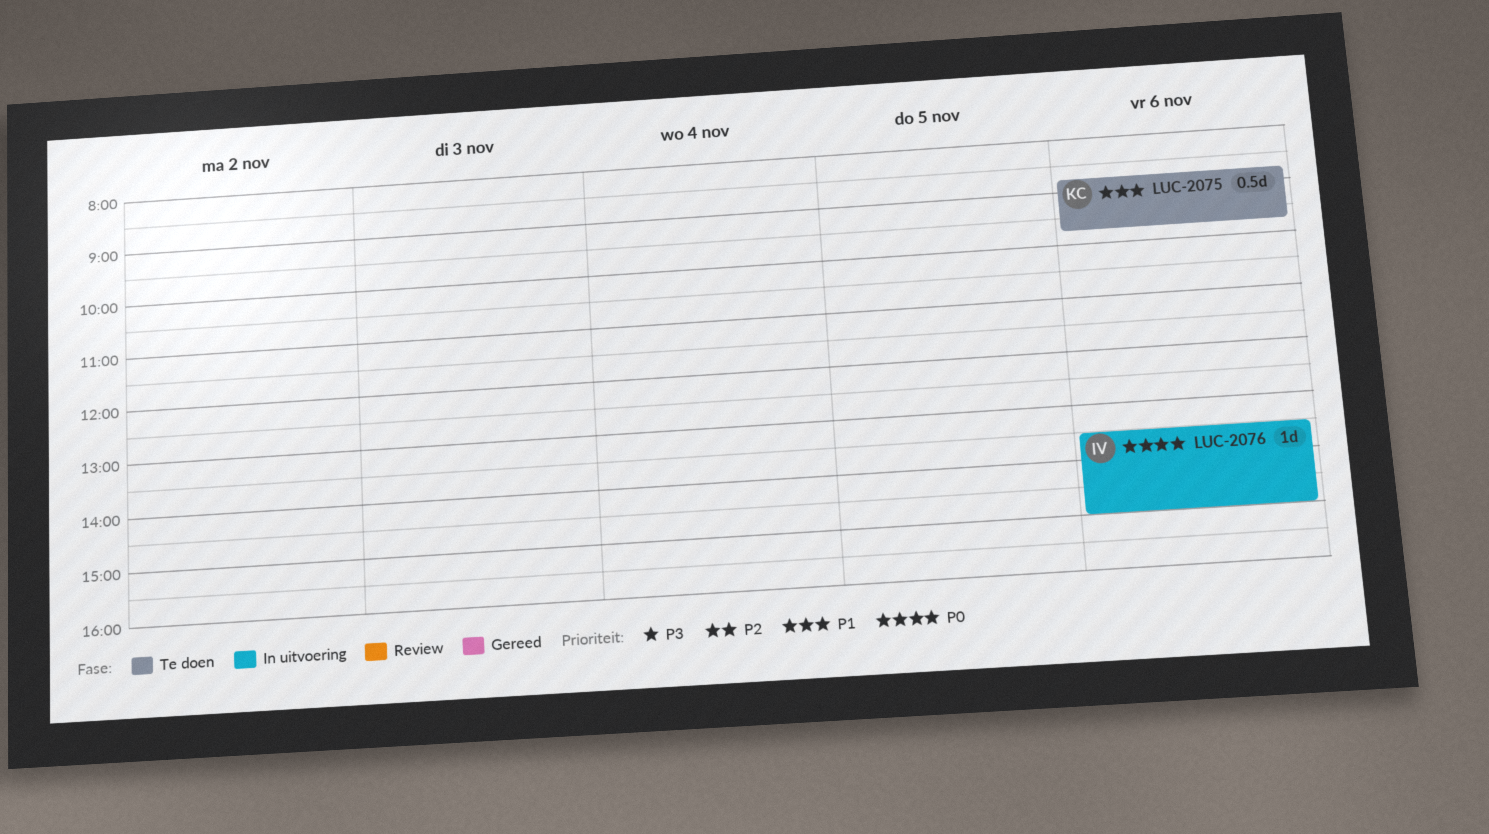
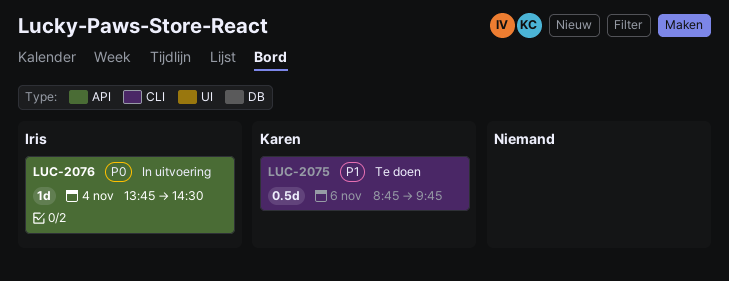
LUC-2076, day: Nov 6 -> Nov 4
LUC-2076, begins: 13:30 -> 13:45
LUC-2076, ends: 15:00 -> 14:30

